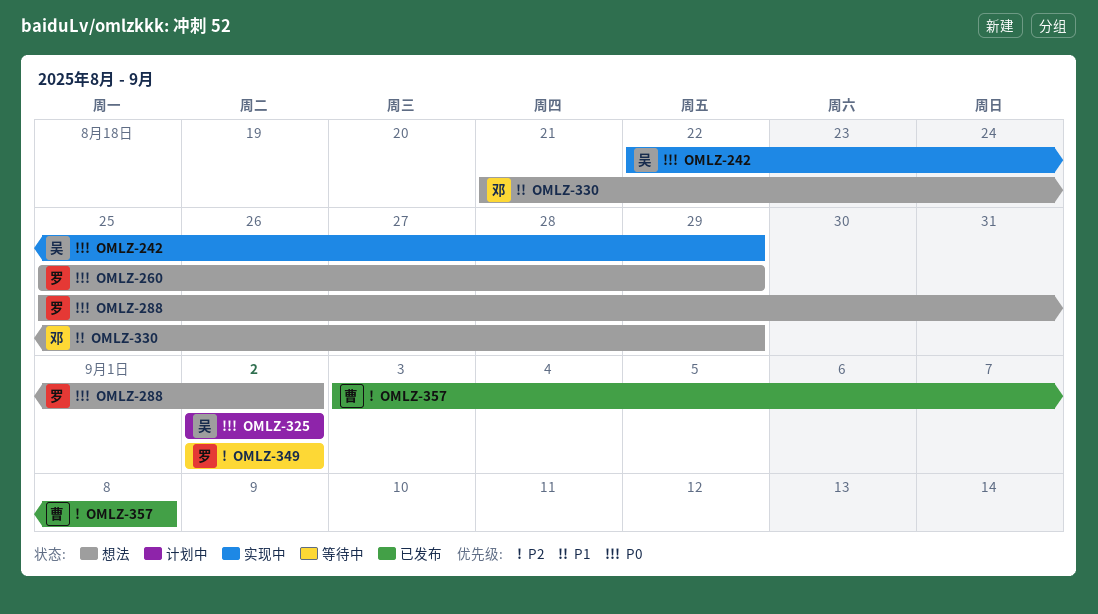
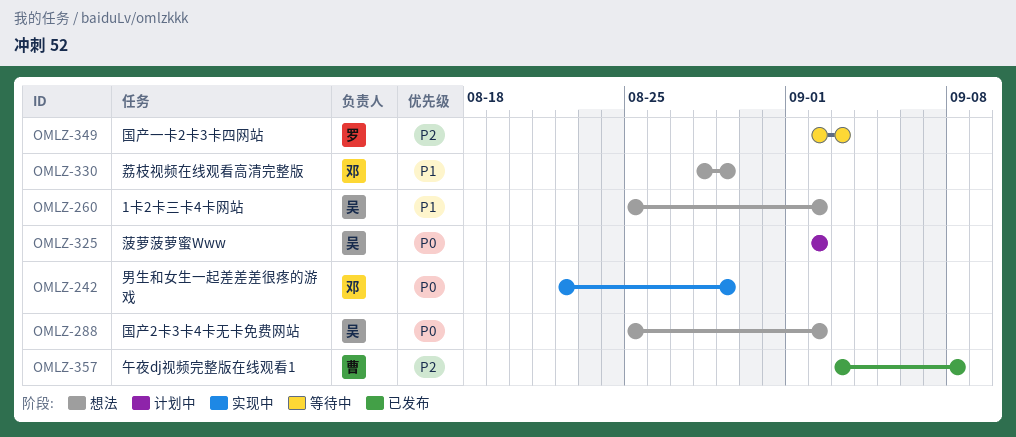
OMLZ-242, owner: 吴 -> 邓
OMLZ-260, owner: 罗 -> 吴
OMLZ-260, priority: P0 -> P1
OMLZ-260, due: Aug 29 -> Sep 2
OMLZ-288, owner: 罗 -> 吴
OMLZ-330, start: Aug 21 -> Aug 28
OMLZ-349, due: Sep 2 -> Sep 3

